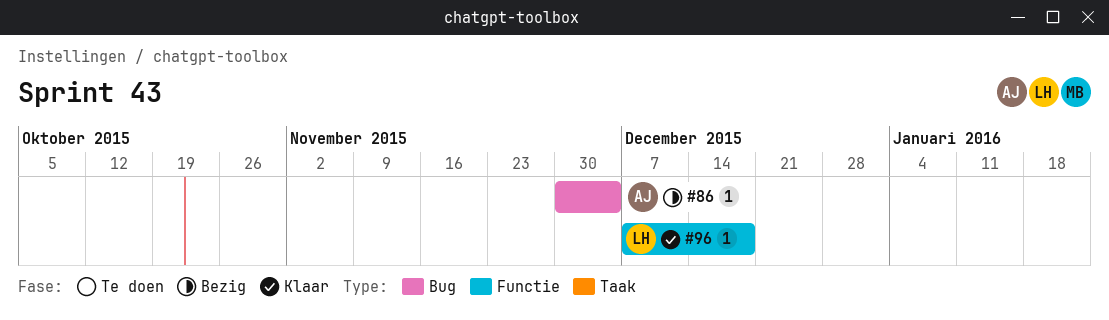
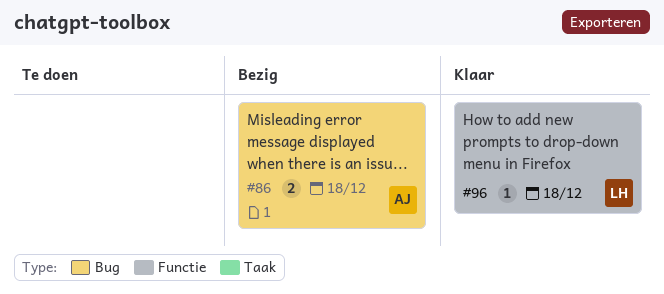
#86, estimate: 1 -> 2
#86, due: Dec 4 -> Dec 18

